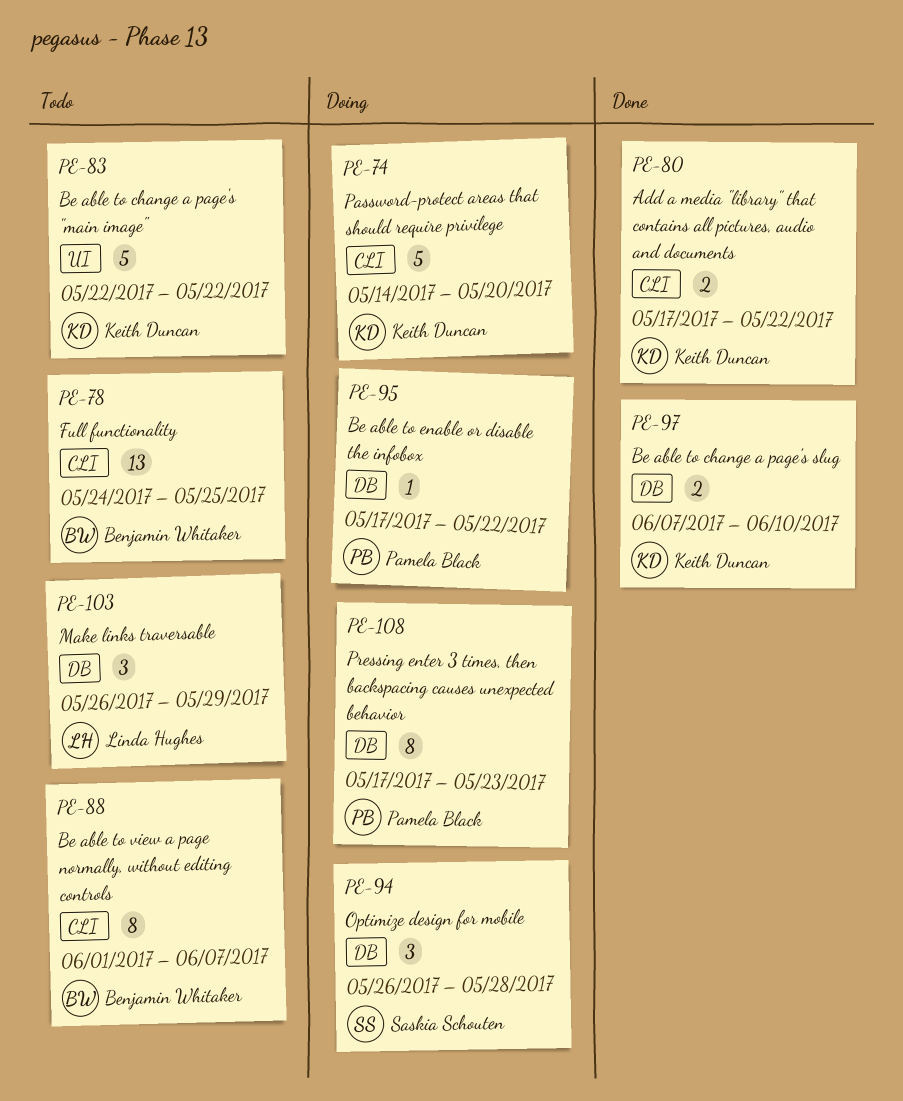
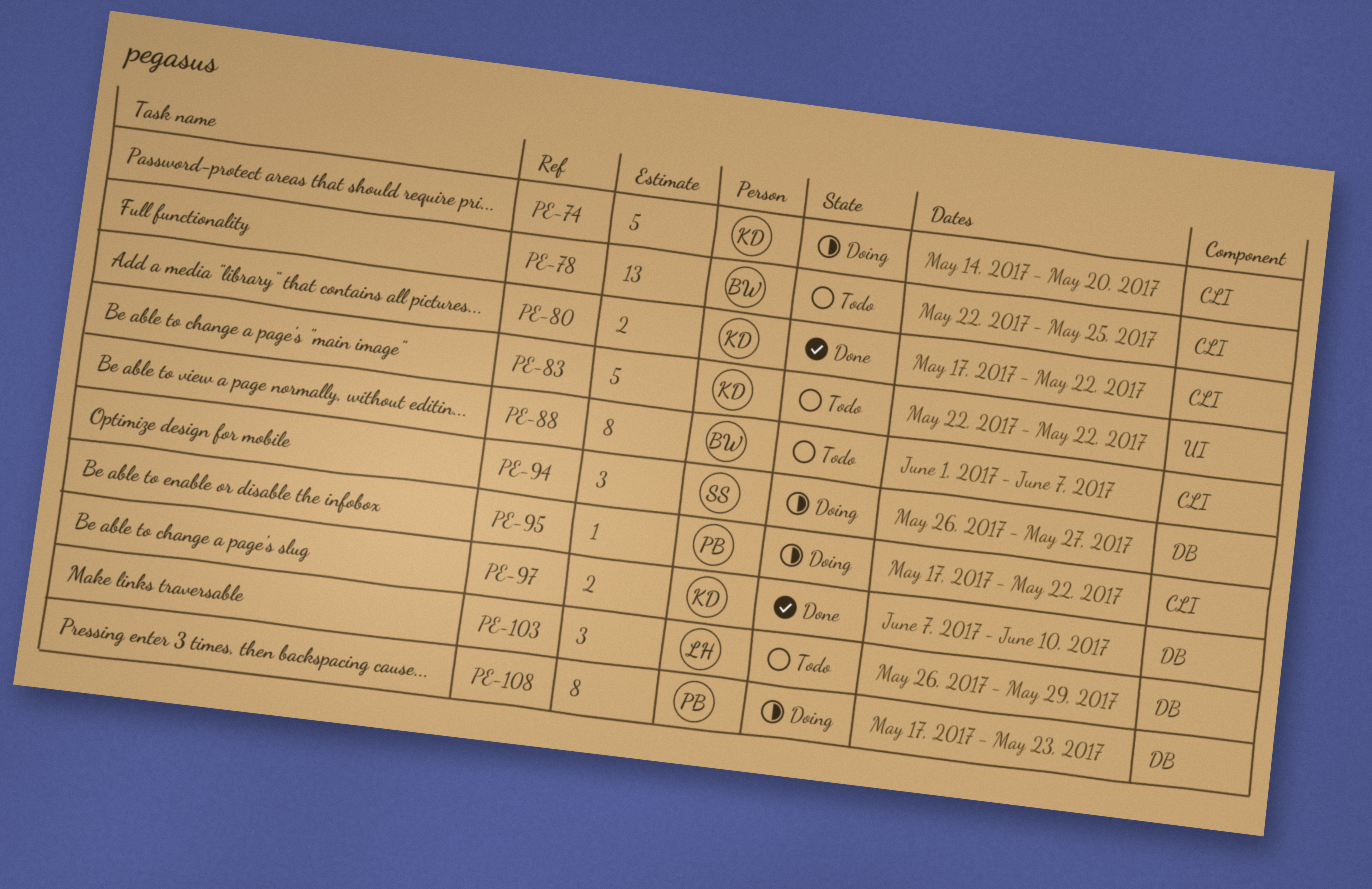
PE-78, start: May 24 -> May 22
PE-94, due: May 28 -> May 27
PE-95, label: DB -> CLI

